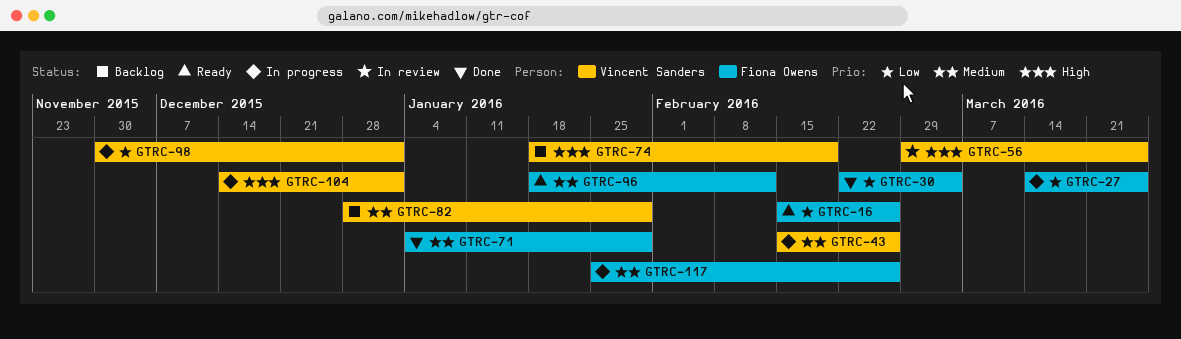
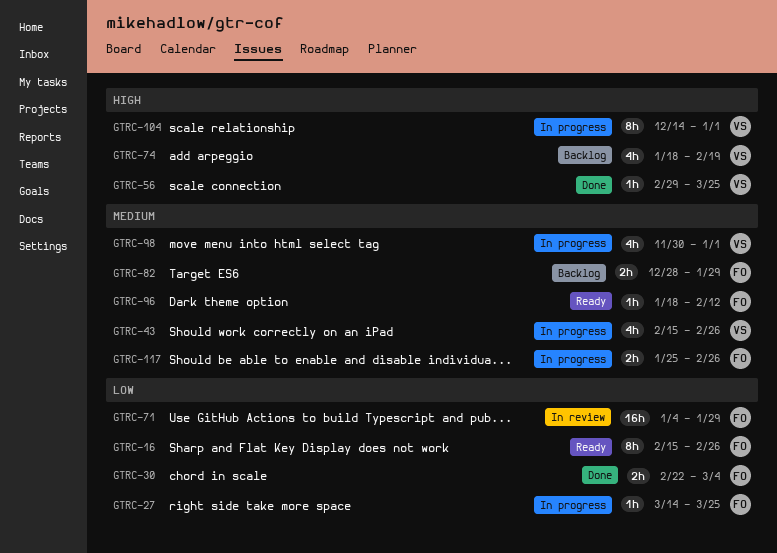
GTRC-56, status: In review -> Done
GTRC-71, status: Done -> In review
GTRC-71, priority: Medium -> Low
GTRC-82, owner: Vincent Sanders -> Fiona Owens
GTRC-98, priority: Low -> Medium

